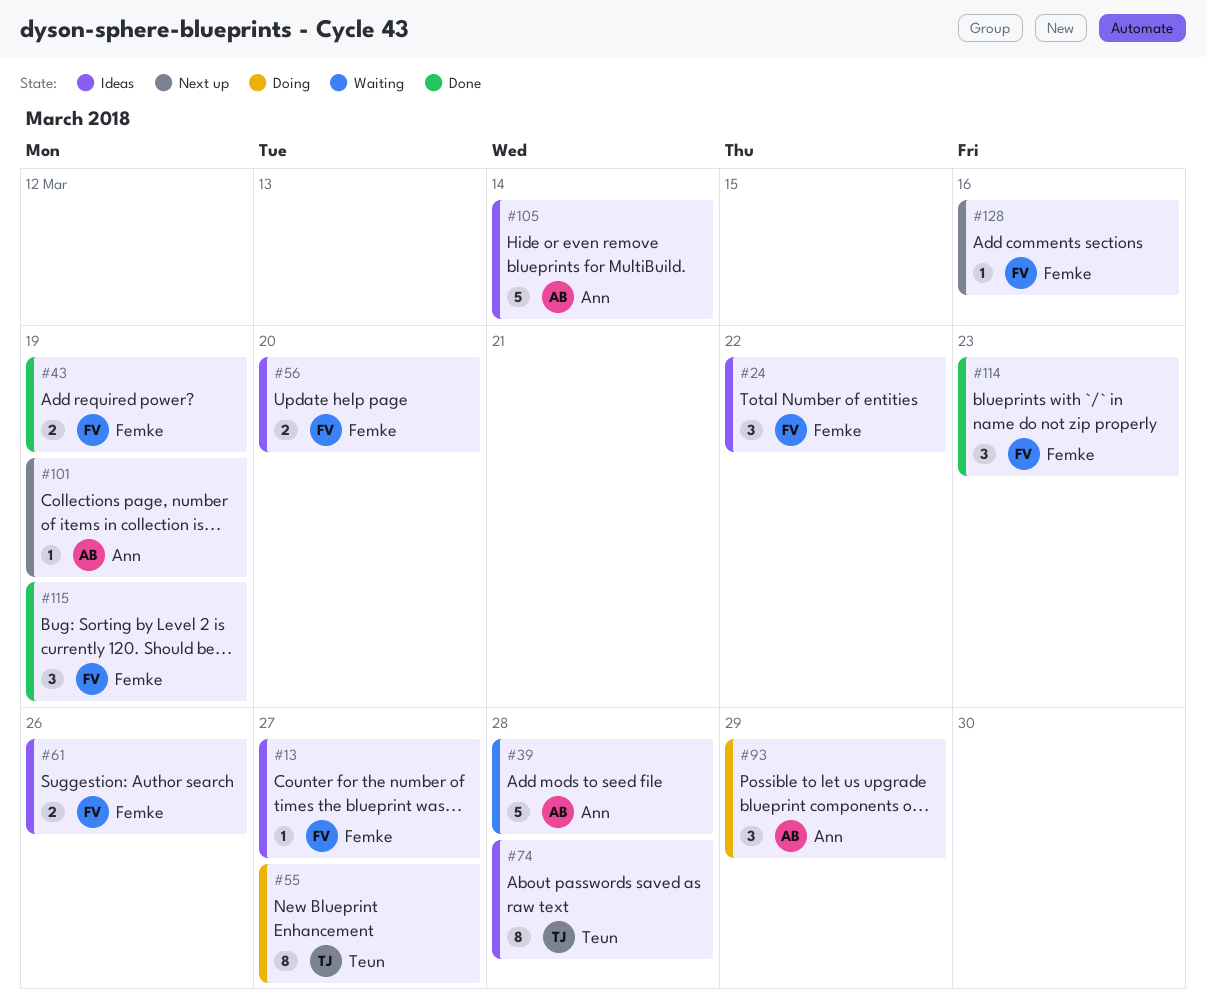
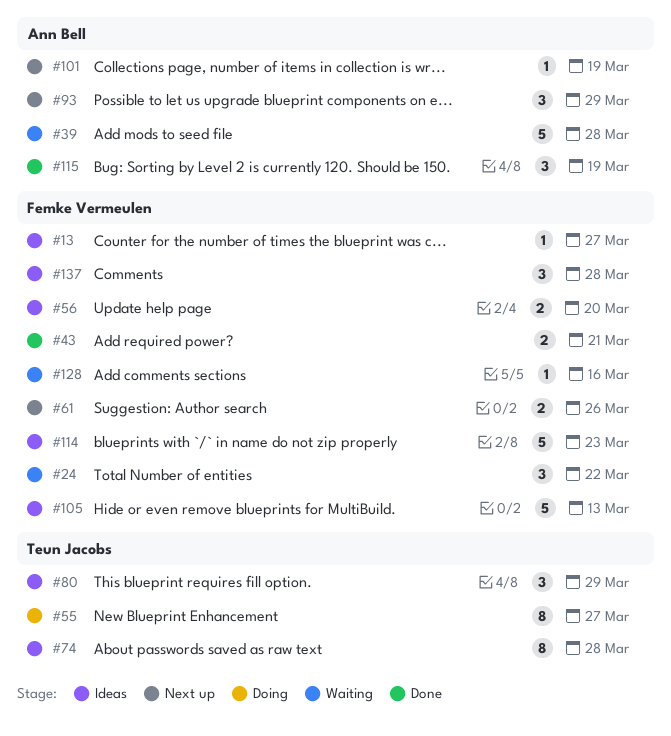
#24, status: Ideas -> Waiting
#43, due: Mar 19 -> Mar 21
#61, status: Ideas -> Next up
#80: none -> present
#93, status: Doing -> Next up
#105, owner: Ann Bell -> Femke Vermeulen
#105, due: Mar 14 -> Mar 13
#114, status: Done -> Ideas
#114, estimate: 3 -> 5
#115, owner: Femke Vermeulen -> Ann Bell
#128, status: Next up -> Waiting
#137: none -> present

